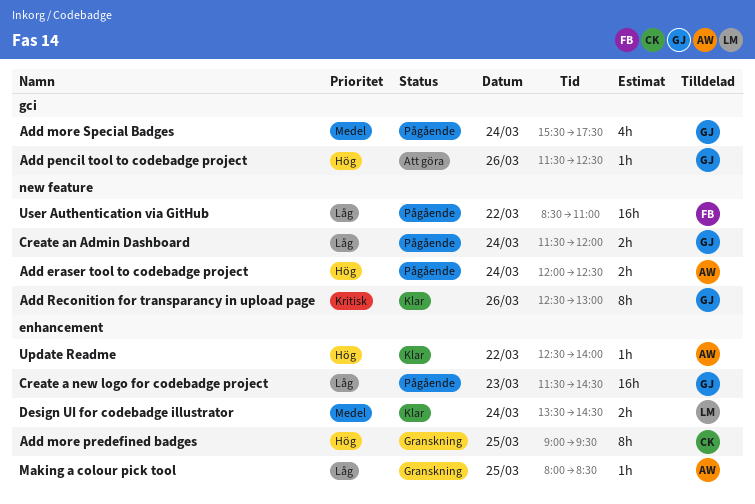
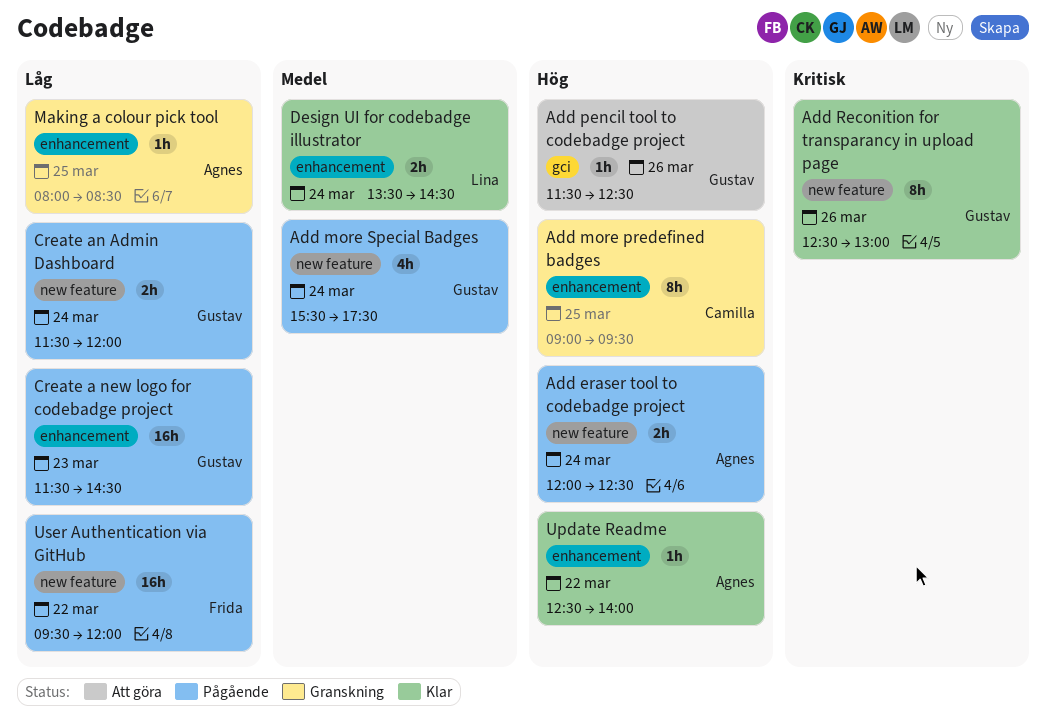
Add more Special Badges, label: gci -> new feature
User Authentication via GitHub, begins: 08:30 -> 09:30
User Authentication via GitHub, ends: 11:00 -> 12:00

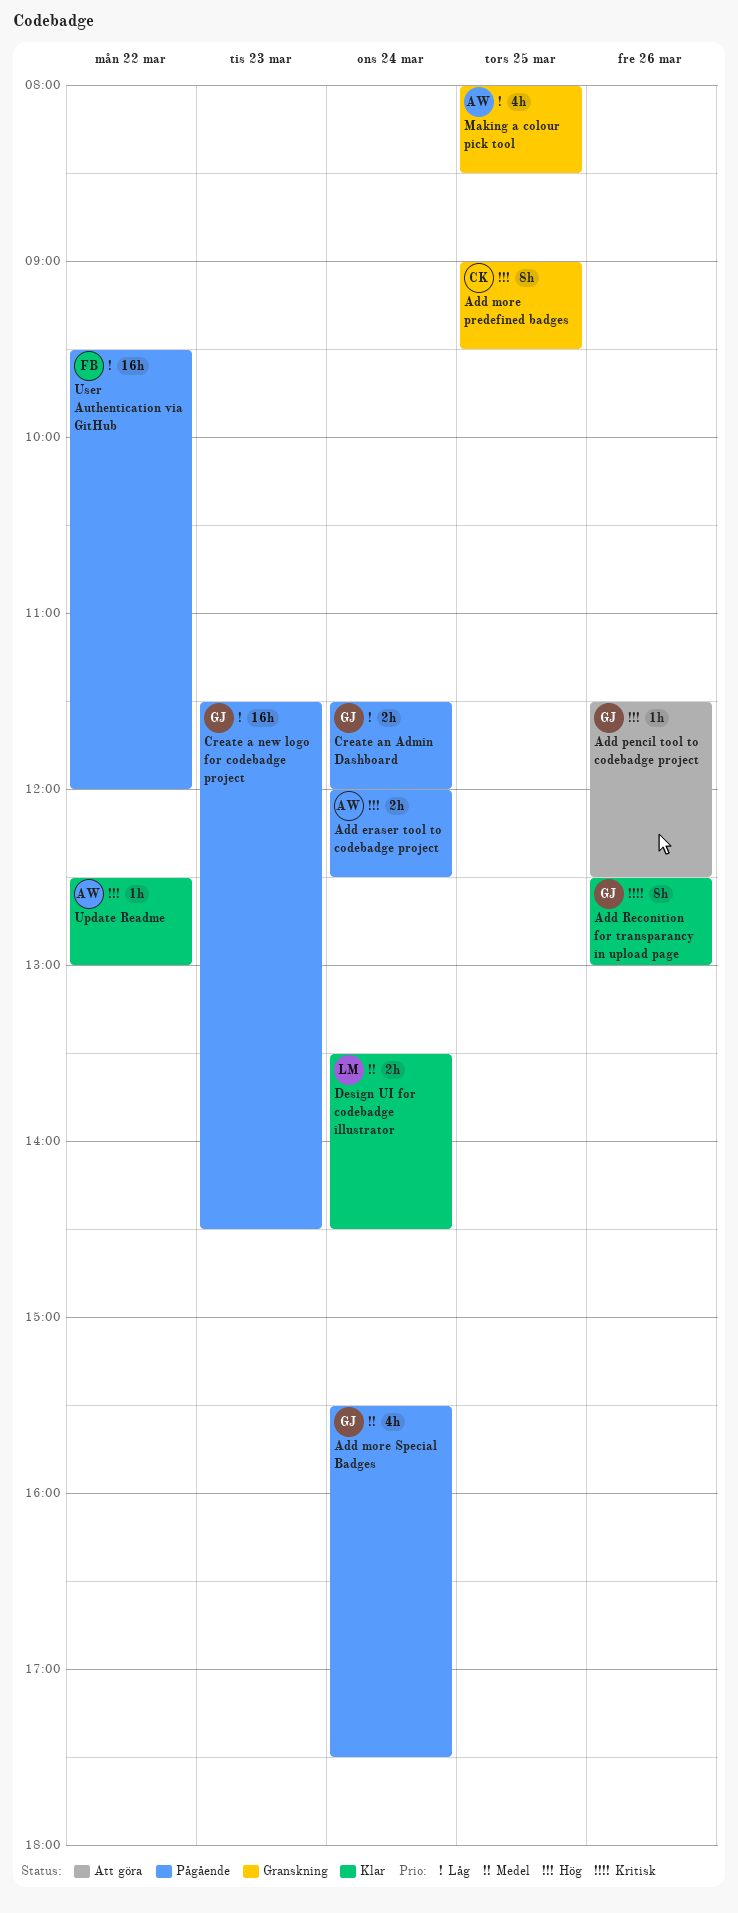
Making a colour pick tool, estimate: 1h -> 4h
Update Readme, ends: 14:00 -> 13:00

